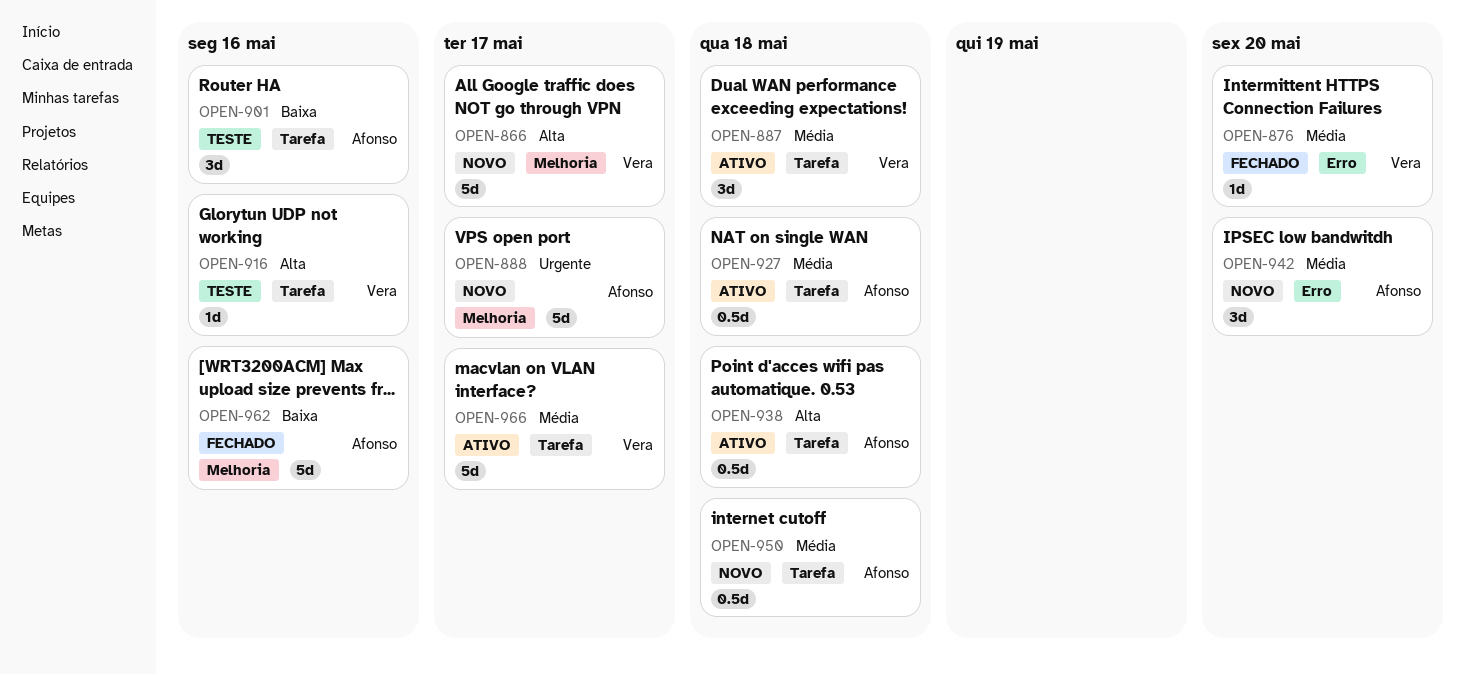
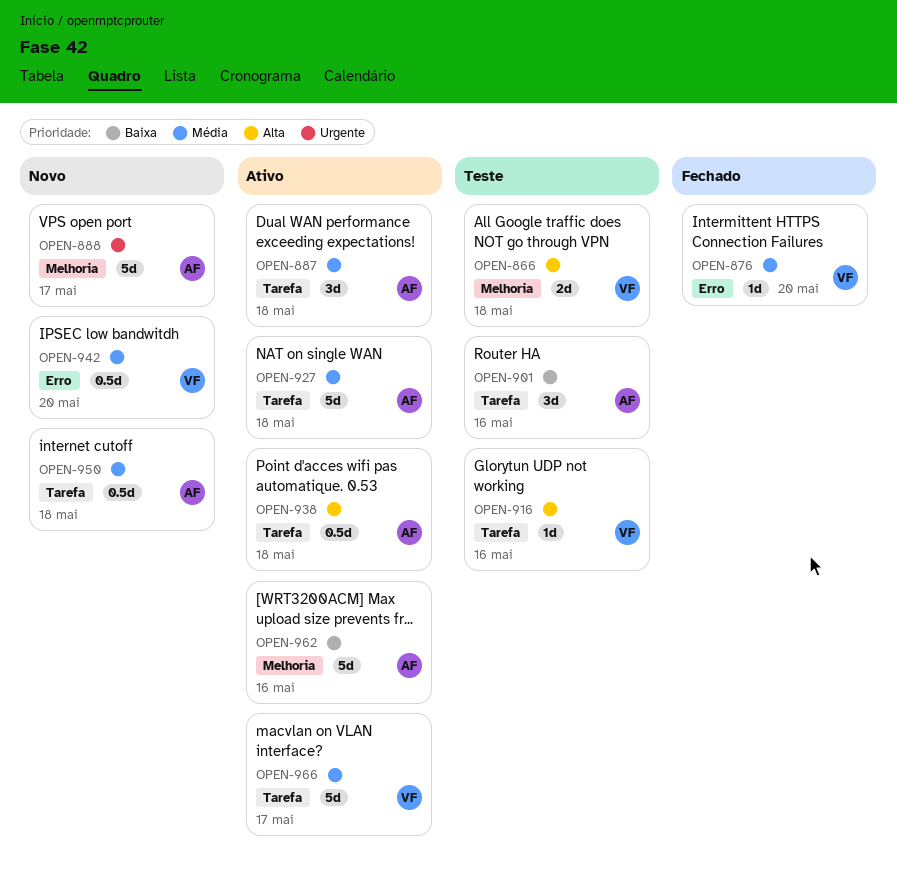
OPEN-866, status: Novo -> Teste
OPEN-866, estimate: 5d -> 2d
OPEN-866, due: May 17 -> May 18
OPEN-887, owner: Vera -> Afonso
OPEN-927, estimate: 0.5d -> 5d
OPEN-942, owner: Afonso -> Vera
OPEN-942, estimate: 3d -> 0.5d
OPEN-962, status: Fechado -> Ativo

